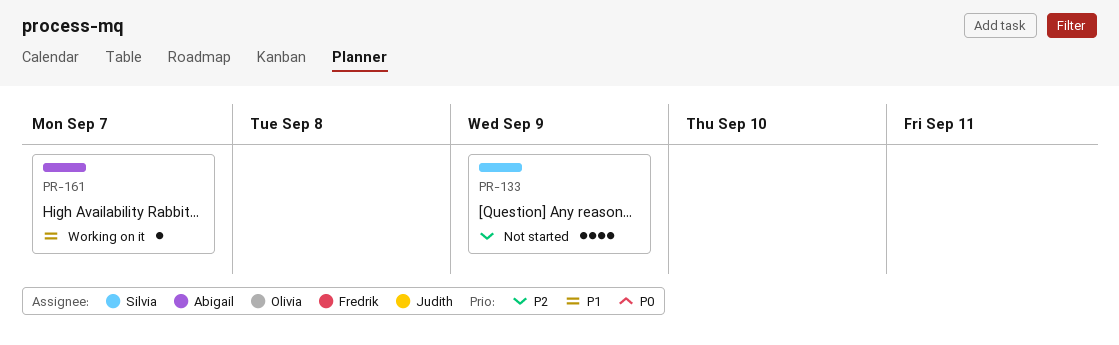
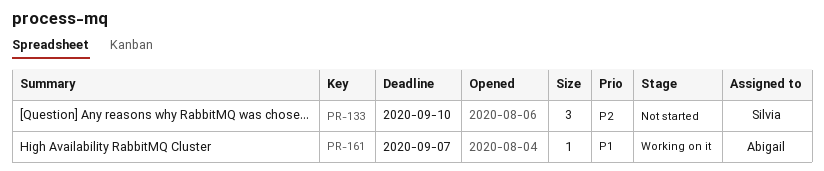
PR-133, estimate: 4 -> 3
PR-133, due: Sep 9 -> Sep 10

